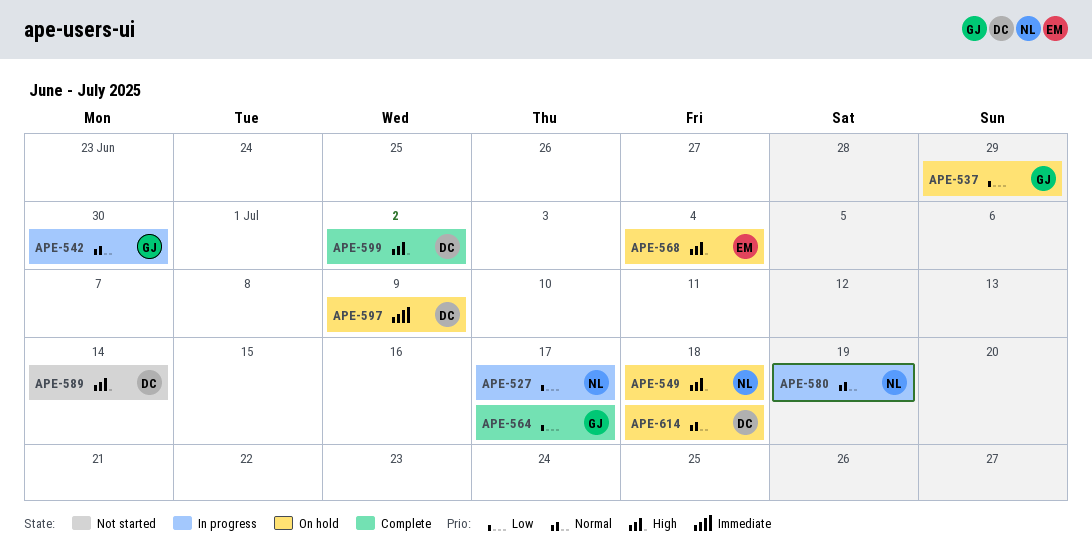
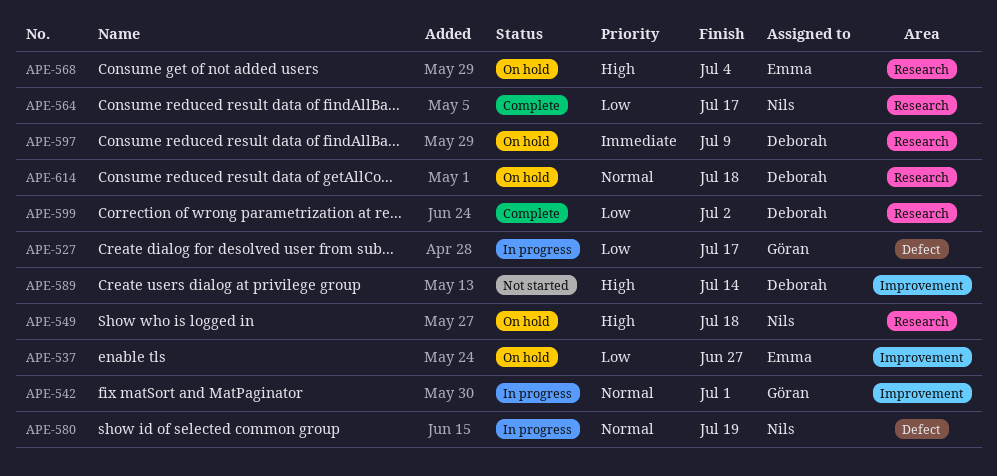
APE-527, owner: Nils -> Göran
APE-537, owner: Göran -> Emma
APE-537, due: Jun 29 -> Jun 27
APE-542, due: Jun 30 -> Jul 1
APE-564, owner: Göran -> Nils
APE-599, priority: High -> Low

